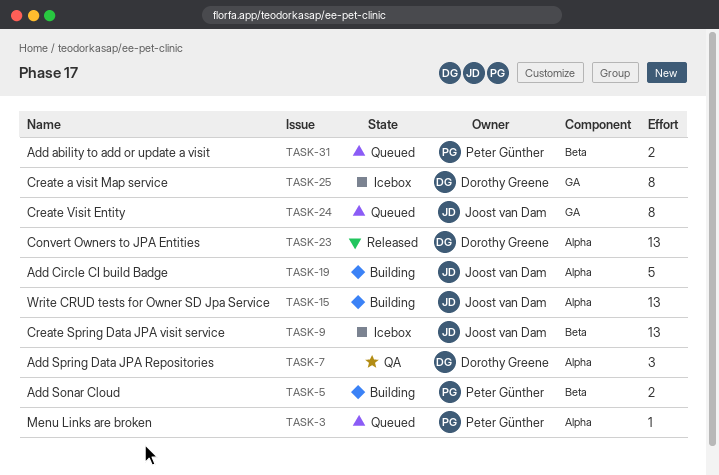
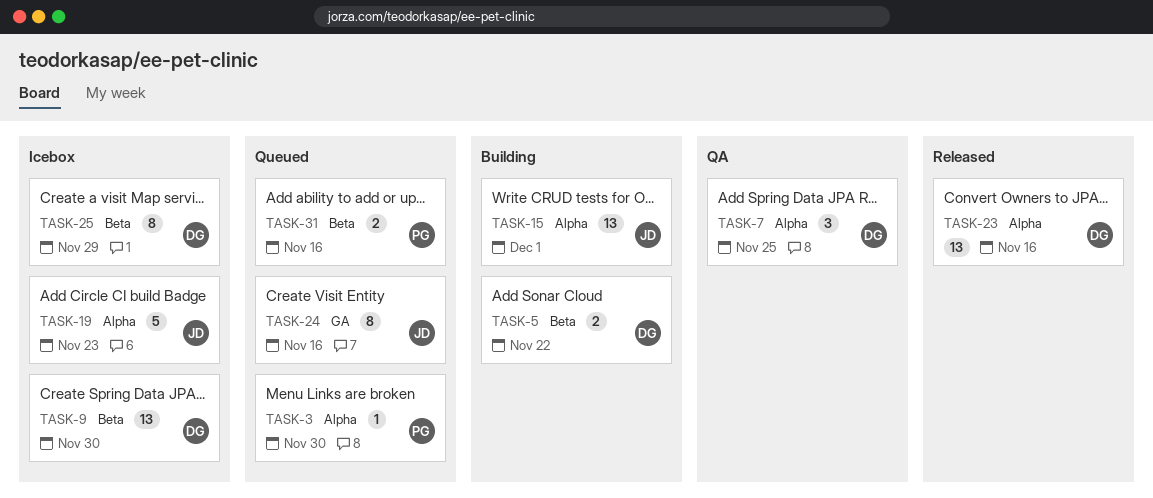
TASK-5, owner: Peter Günther -> Dorothy Greene
TASK-9, owner: Joost van Dam -> Dorothy Greene
TASK-19, status: Building -> Icebox
TASK-25, label: GA -> Beta

